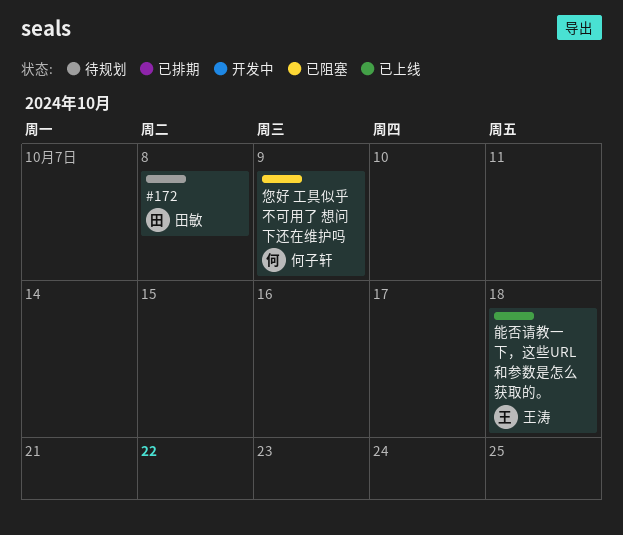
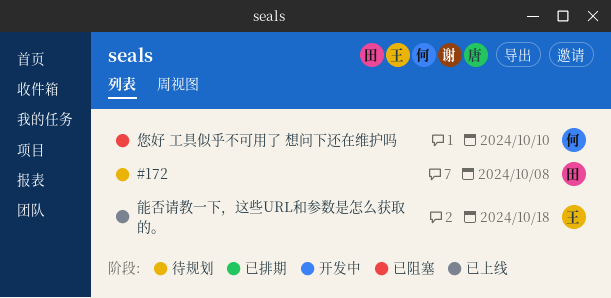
您好 工具似乎不可用了 想问下还在维护吗, due: Oct 9 -> Oct 10

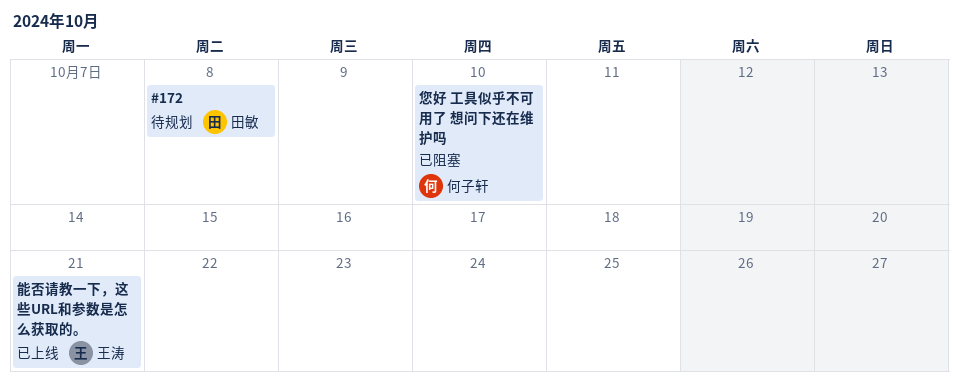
能否请教一下，这些URL和参数是怎么获取的。, due: Oct 18 -> Oct 21

